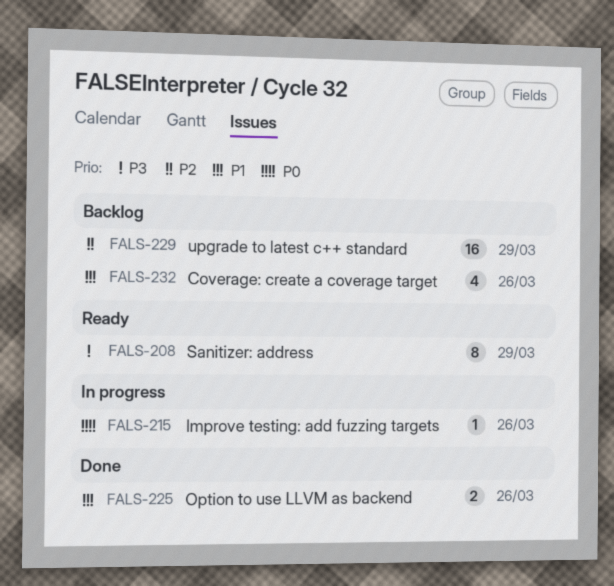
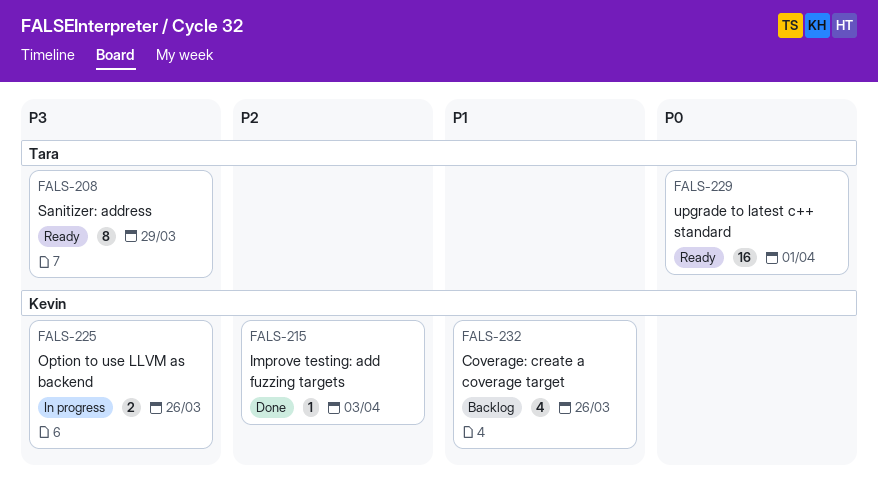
FALS-215, status: In progress -> Done
FALS-215, priority: P0 -> P2
FALS-215, due: Mar 26 -> Apr 3
FALS-225, status: Done -> In progress
FALS-225, priority: P1 -> P3
FALS-229, status: Backlog -> Ready
FALS-229, priority: P2 -> P0
FALS-229, due: Mar 29 -> Apr 1

